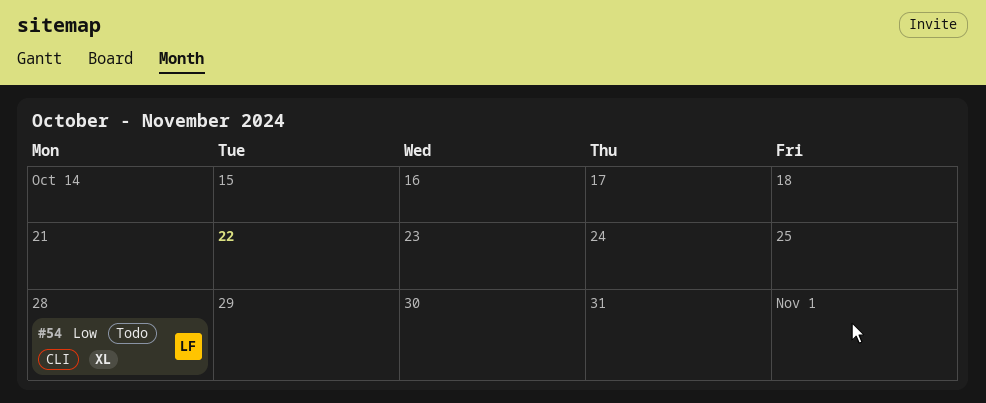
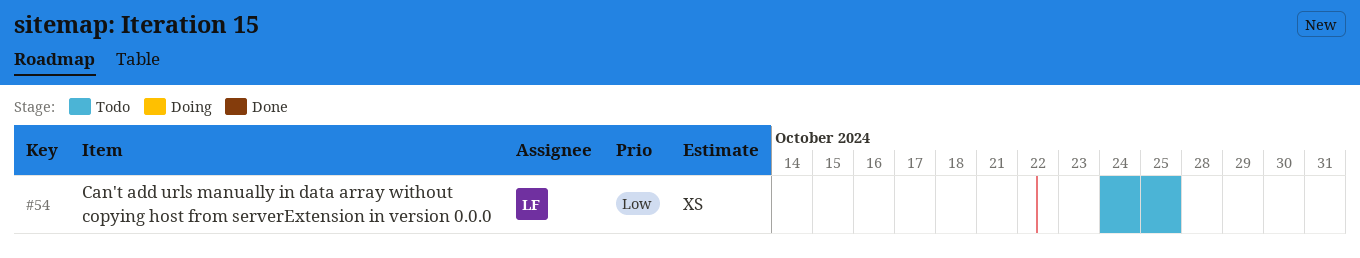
#54, estimate: XL -> XS
#54, due: Oct 28 -> Oct 25

